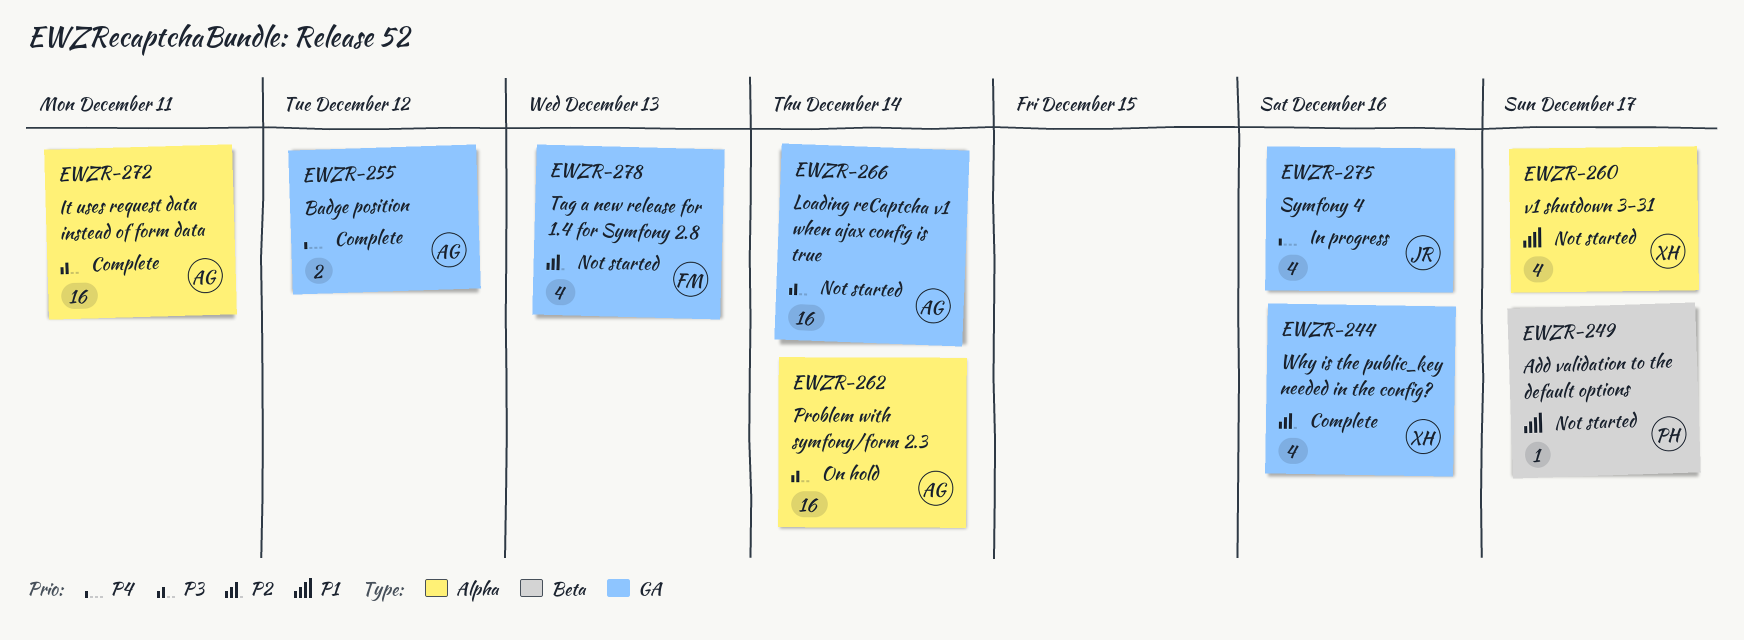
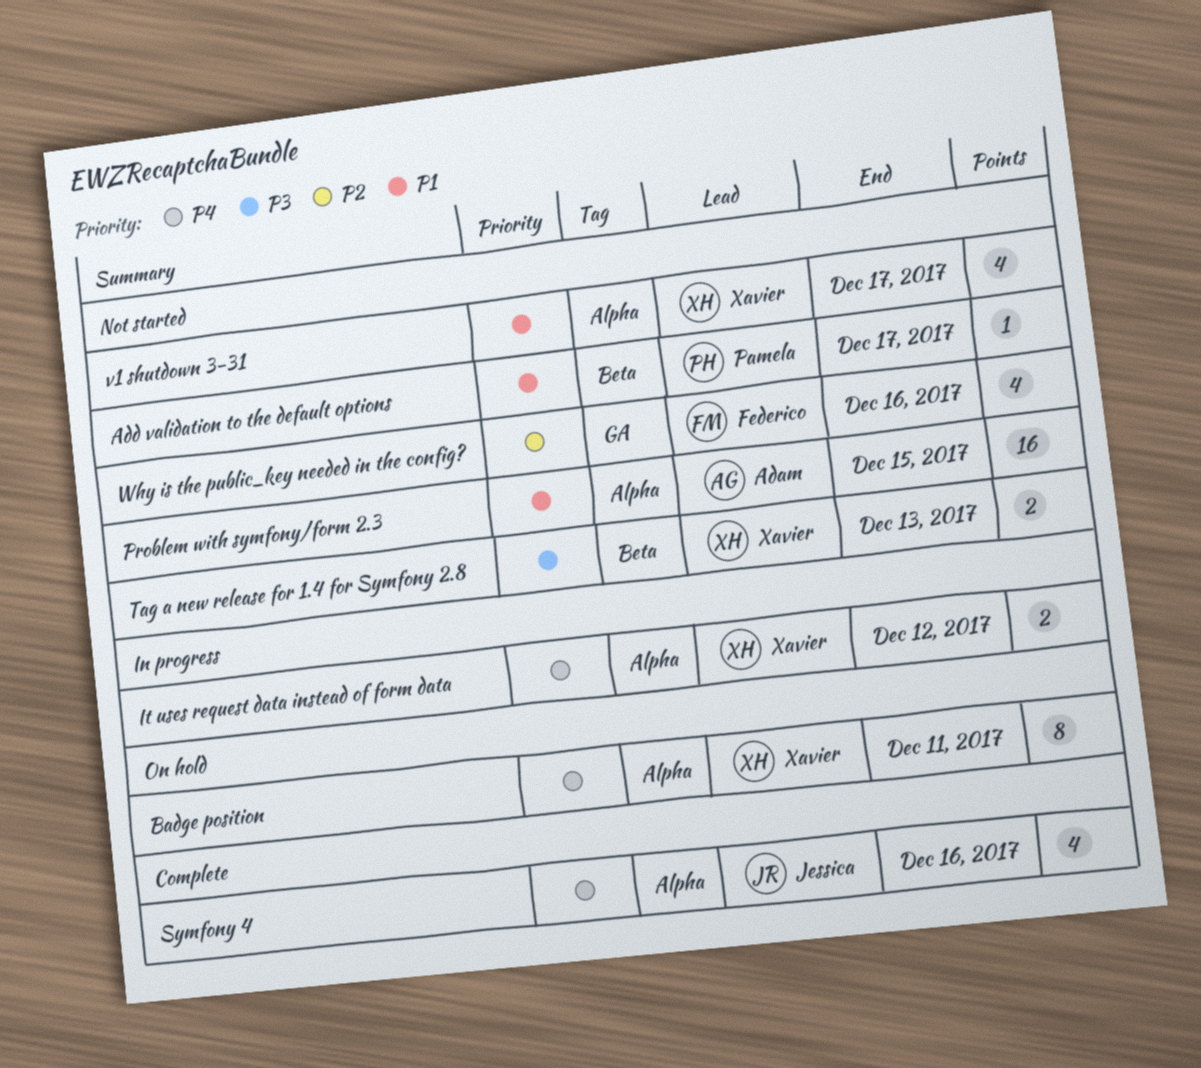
Badge position, status: Complete -> On hold
Badge position, owner: Adam -> Xavier
Badge position, label: GA -> Alpha
Badge position, estimate: 2 -> 8
Badge position, due: Dec 12 -> Dec 11
It uses request data instead of form data, status: Complete -> In progress
It uses request data instead of form data, owner: Adam -> Xavier
It uses request data instead of form data, priority: P3 -> P4
It uses request data instead of form data, estimate: 16 -> 2
It uses request data instead of form data, due: Dec 11 -> Dec 12
Loading reCaptcha v1 when ajax config is true: present -> none
Problem with symfony/form 2.3, status: On hold -> Not started
Problem with symfony/form 2.3, priority: P3 -> P1
Problem with symfony/form 2.3, due: Dec 14 -> Dec 15
Symfony 4, status: In progress -> Complete
Symfony 4, label: GA -> Alpha
Tag a new release for 1.4 for Symfony 2.8, owner: Federico -> Xavier
Tag a new release for 1.4 for Symfony 2.8, priority: P2 -> P3
Tag a new release for 1.4 for Symfony 2.8, label: GA -> Beta
Tag a new release for 1.4 for Symfony 2.8, estimate: 4 -> 2
Why is the public_key needed in the config?, status: Complete -> Not started
Why is the public_key needed in the config?, owner: Xavier -> Federico

